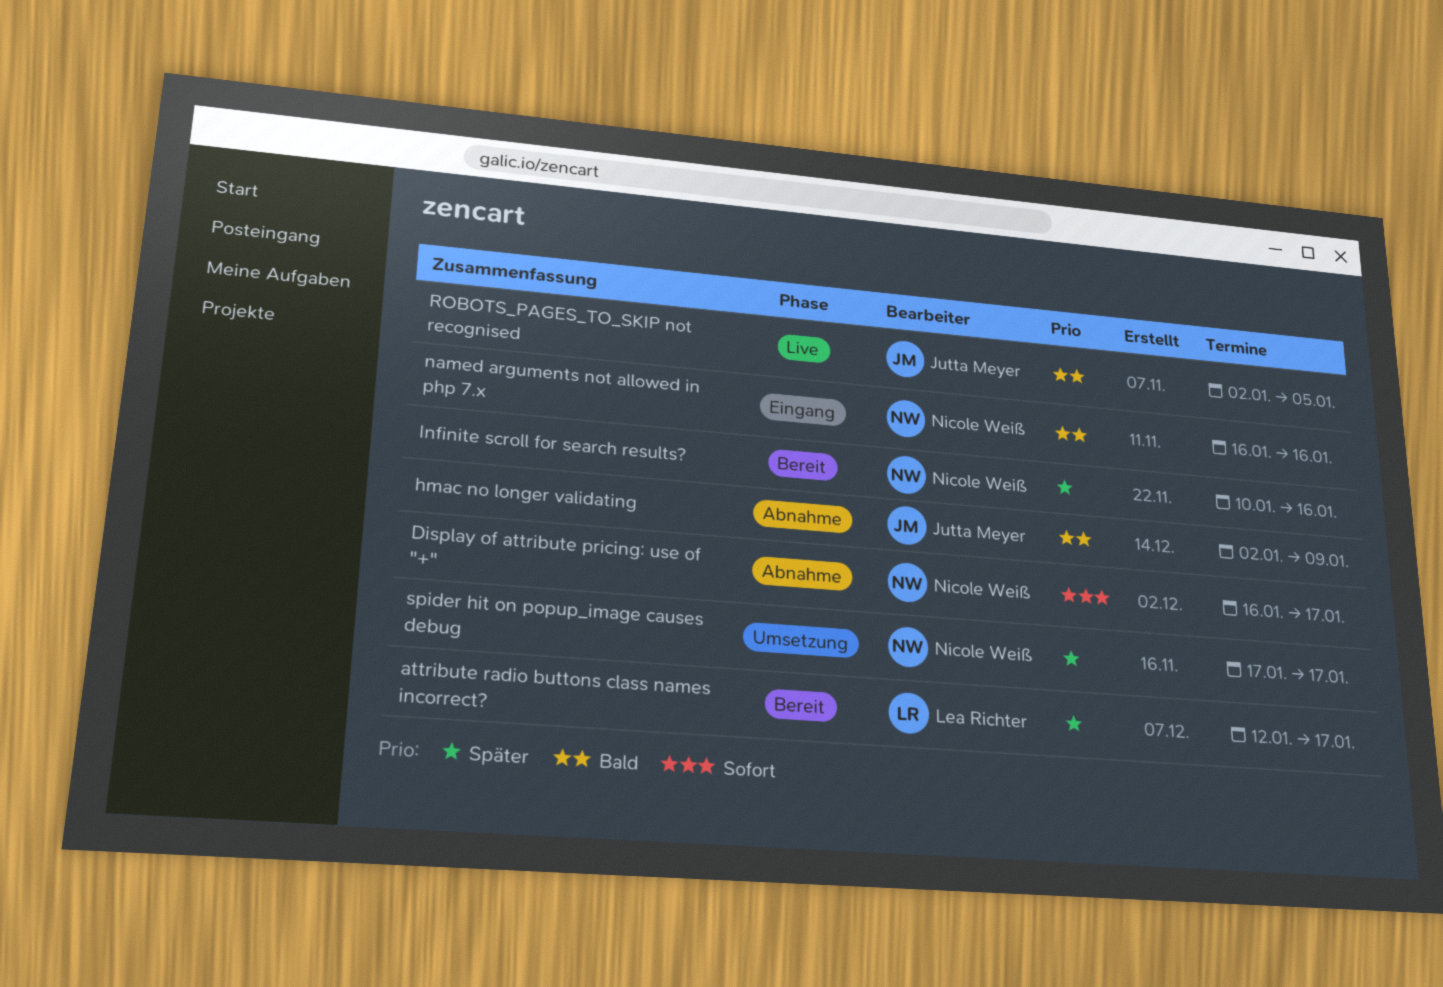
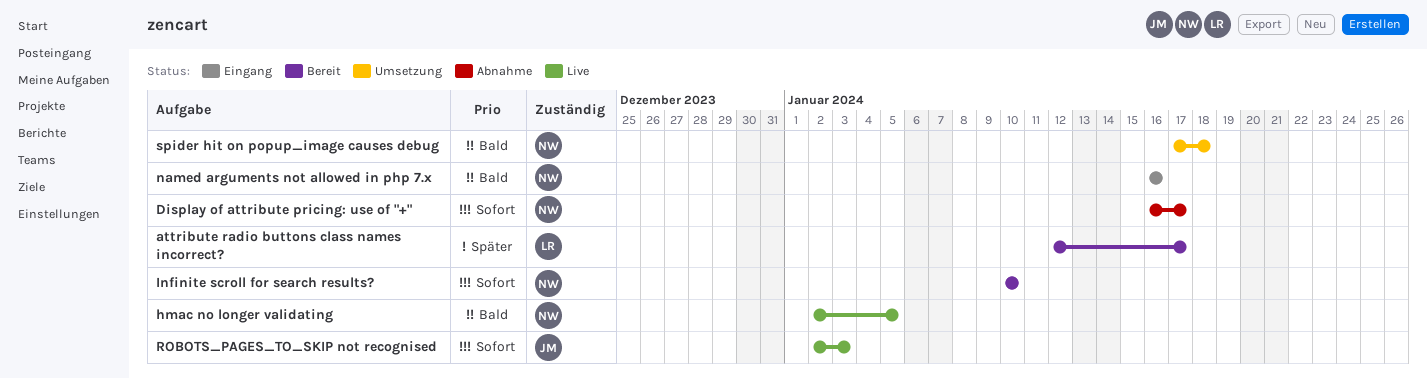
hmac no longer validating, status: Abnahme -> Live
hmac no longer validating, owner: Jutta Meyer -> Nicole Weiß
hmac no longer validating, due: Jan 9 -> Jan 5
Infinite scroll for search results?, priority: Später -> Sofort
Infinite scroll for search results?, due: Jan 16 -> Jan 10
ROBOTS_PAGES_TO_SKIP not recognised, priority: Bald -> Sofort
ROBOTS_PAGES_TO_SKIP not recognised, due: Jan 5 -> Jan 3
spider hit on popup_image causes debug, priority: Später -> Bald
spider hit on popup_image causes debug, due: Jan 17 -> Jan 18

